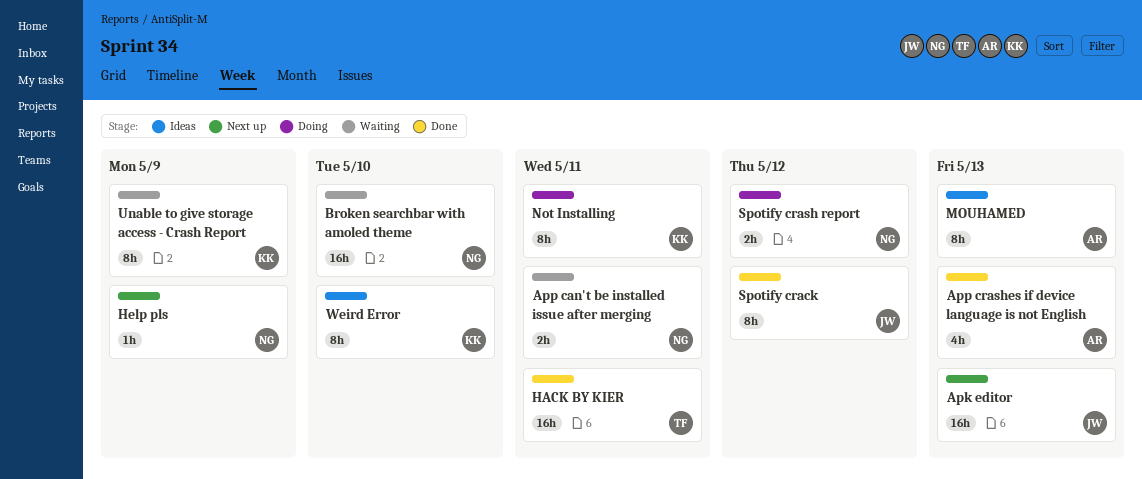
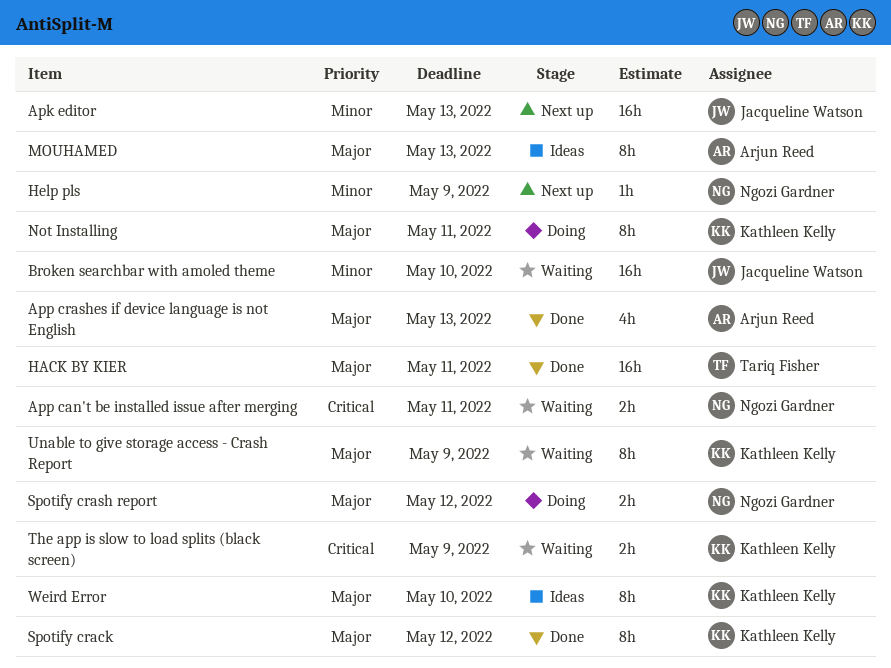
Broken searchbar with amoled theme, owner: Ngozi Gardner -> Jacqueline Watson
Spotify crack, owner: Jacqueline Watson -> Kathleen Kelly
The app is slow to load splits (black screen): none -> present

